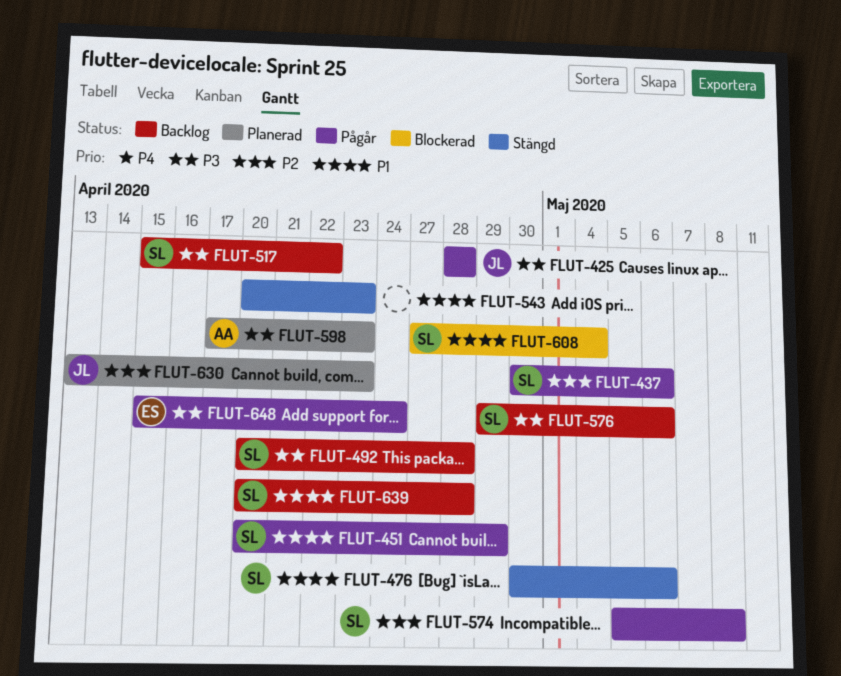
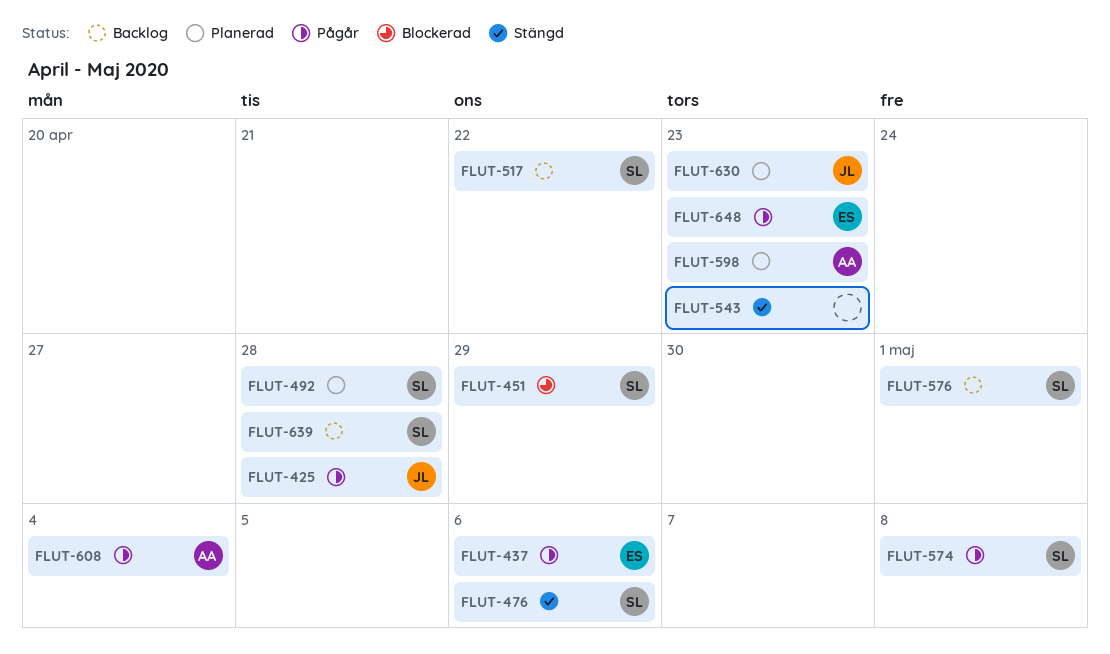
FLUT-437, owner: SL -> ES
FLUT-451, status: Pågår -> Blockerad
FLUT-492, status: Backlog -> Planerad
FLUT-576, due: May 6 -> May 1
FLUT-608, status: Blockerad -> Pågår
FLUT-608, owner: SL -> AA
FLUT-648, due: Apr 24 -> Apr 23

